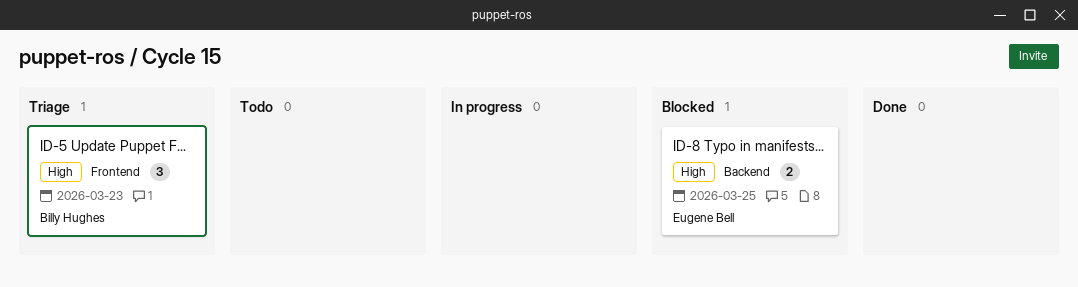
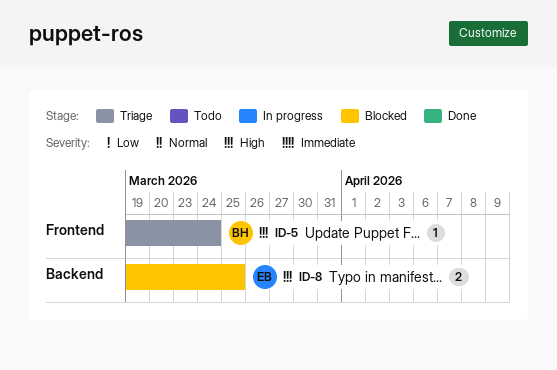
ID-5, estimate: 3 -> 1
ID-5, due: Mar 23 -> Mar 24

